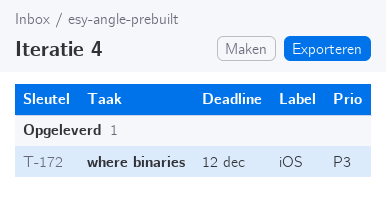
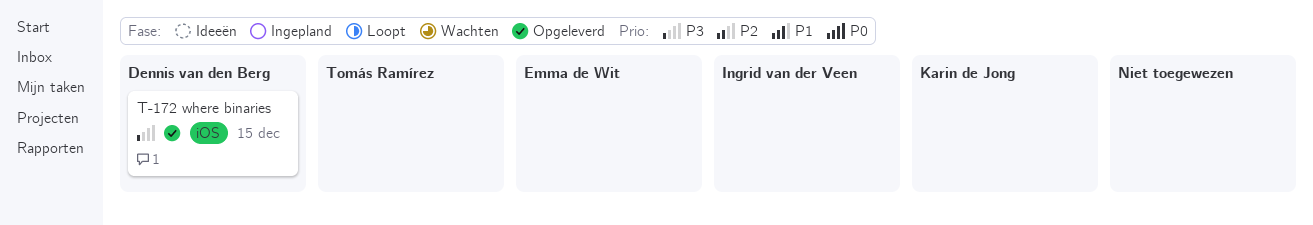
T-172, due: Dec 12 -> Dec 15

